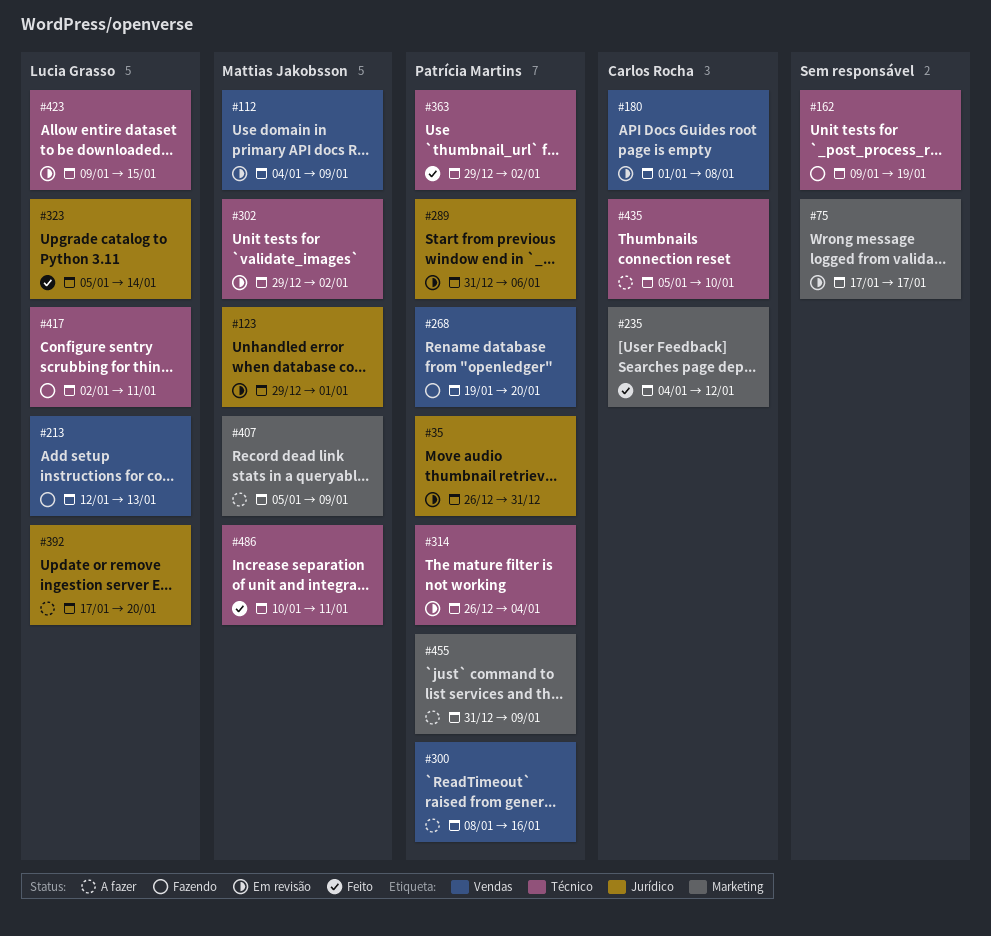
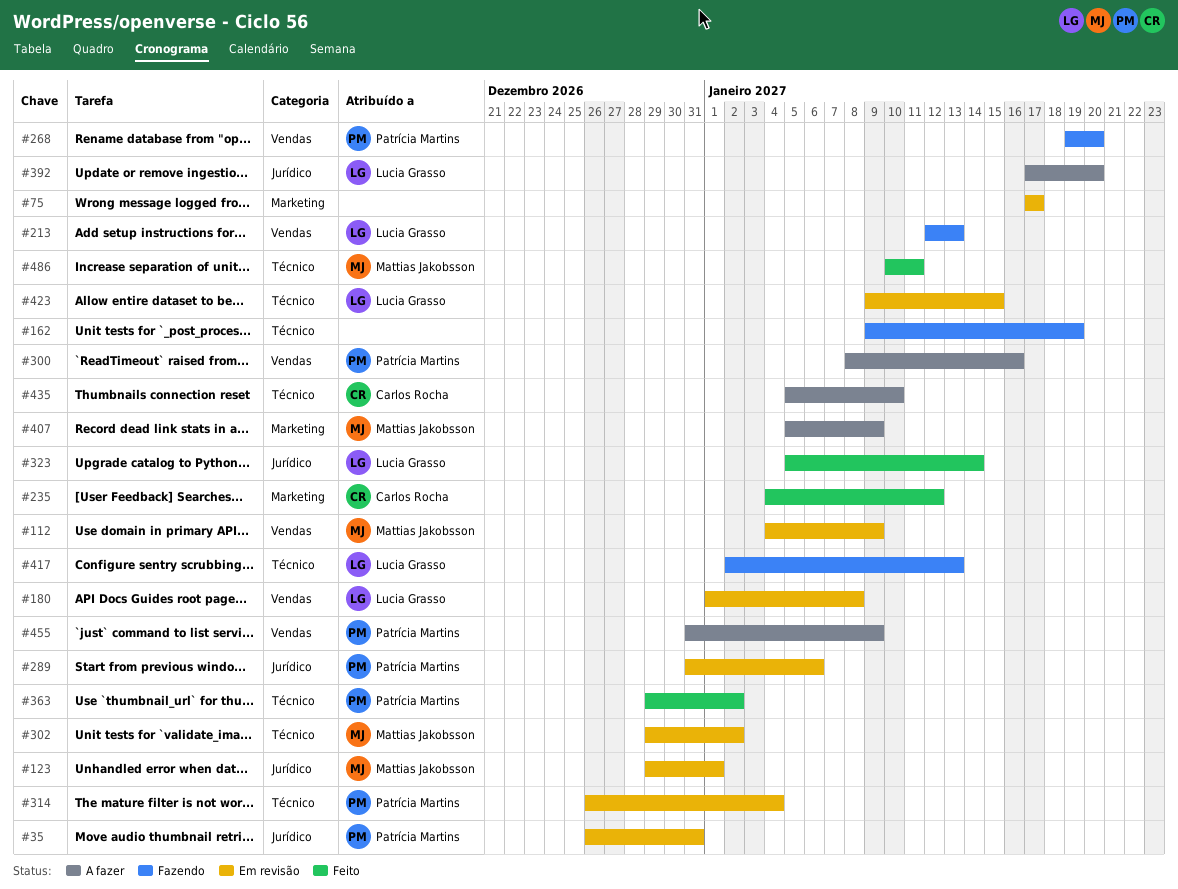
#180, owner: Carlos Rocha -> Lucia Grasso
#417, due: Jan 11 -> Jan 13
#455, label: Marketing -> Vendas

